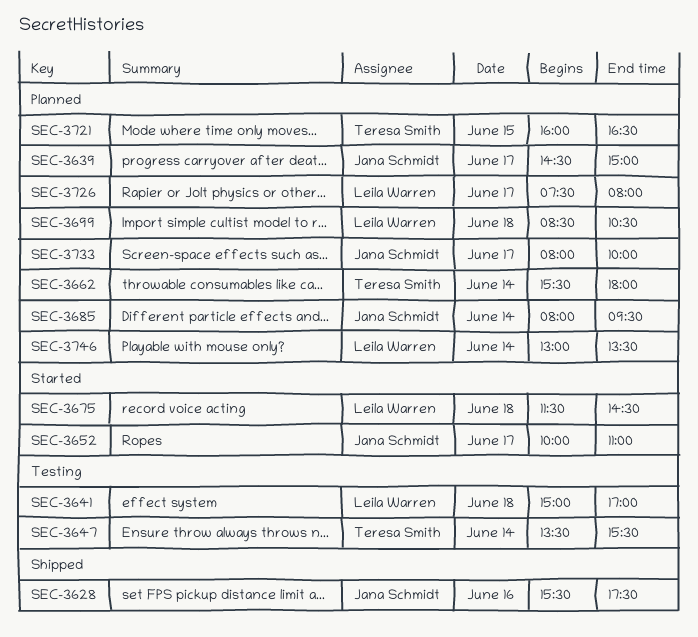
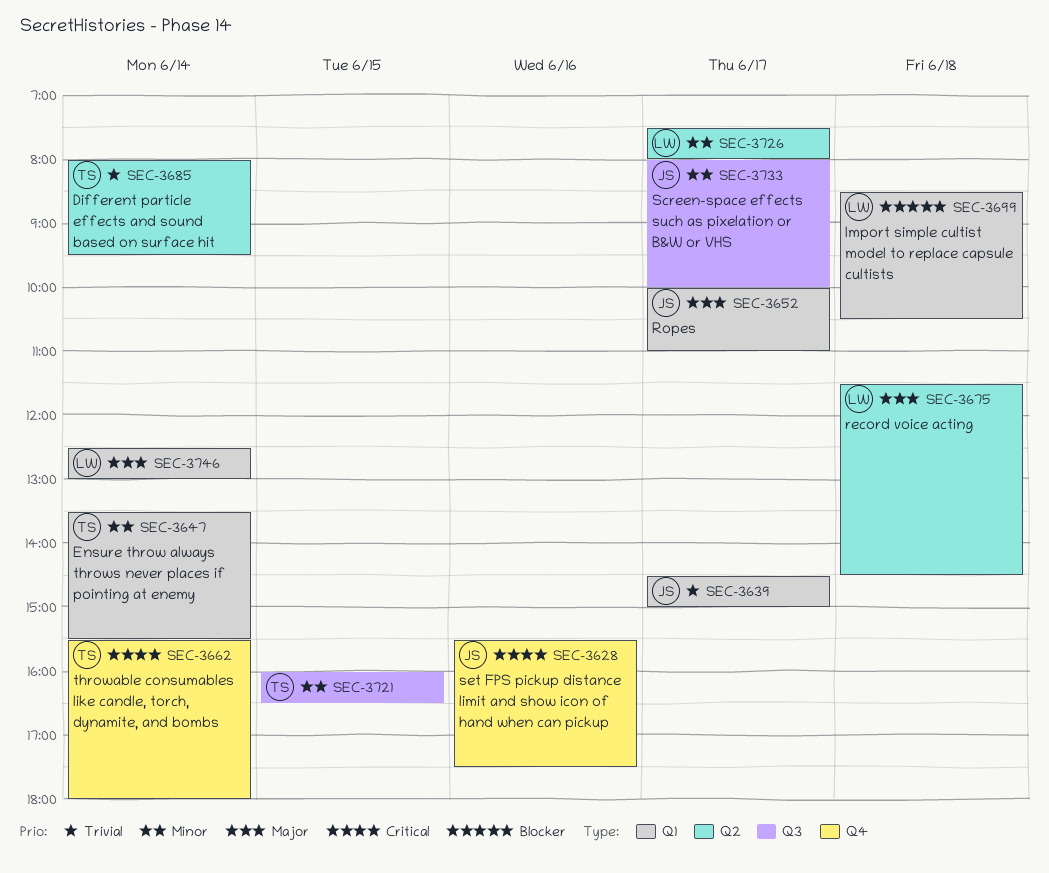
SEC-3641: present -> none
SEC-3685, owner: Jana Schmidt -> Teresa Smith
SEC-3746, begins: 13:00 -> 12:30
SEC-3746, ends: 13:30 -> 13:00

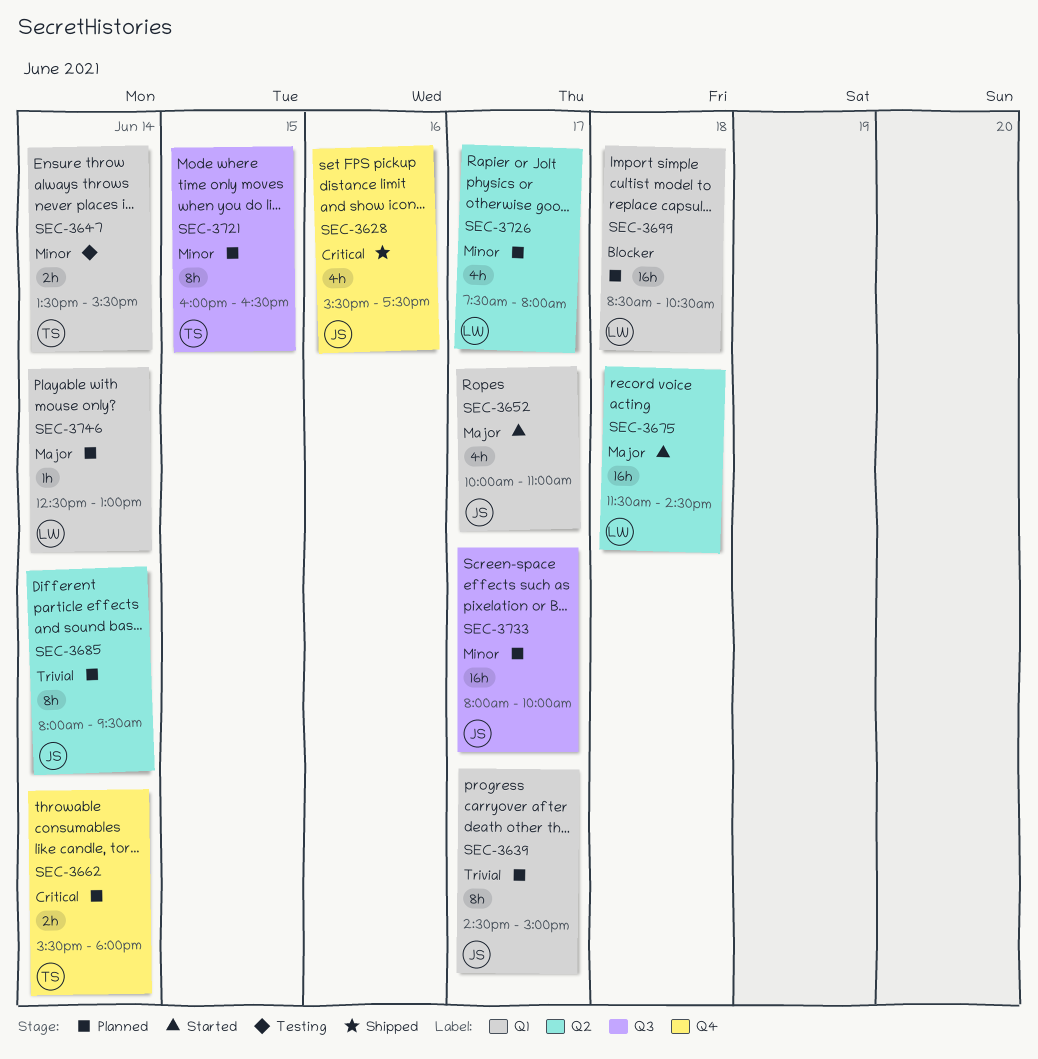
SEC-3685, owner: TS -> JS

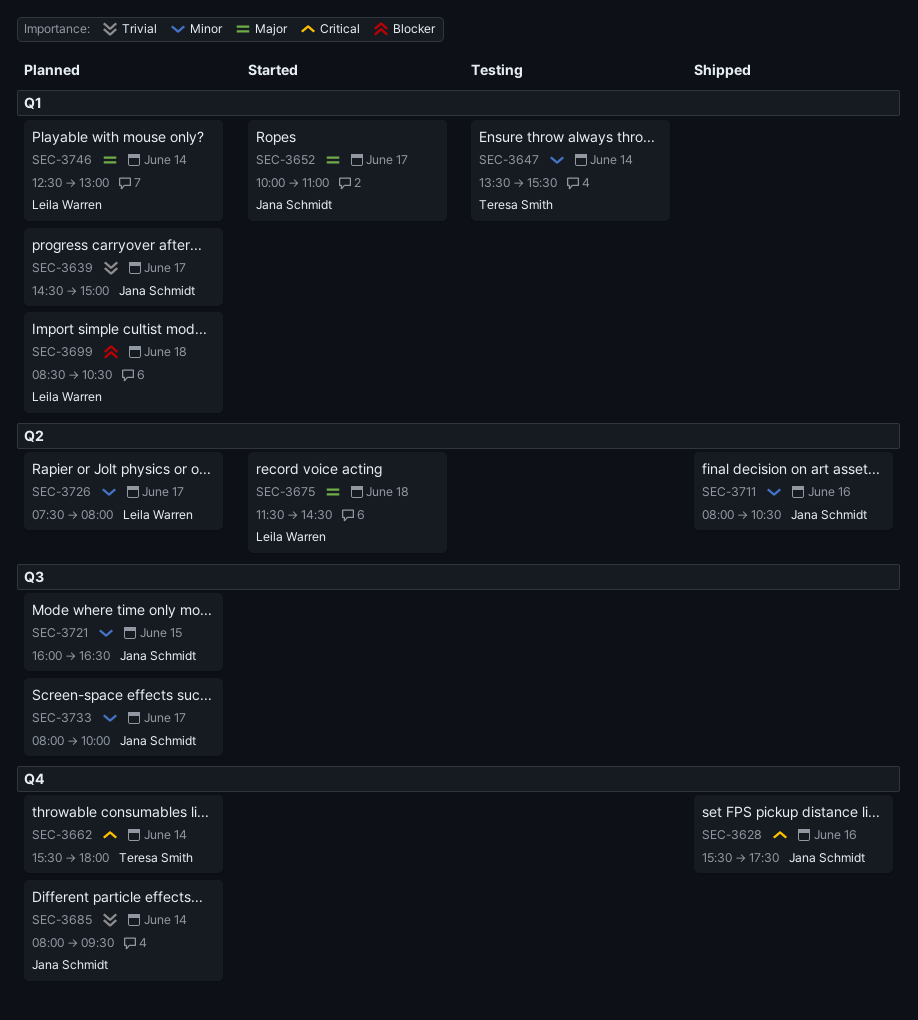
SEC-3685, label: Q2 -> Q4
SEC-3711: none -> present
SEC-3721, owner: Teresa Smith -> Jana Schmidt

